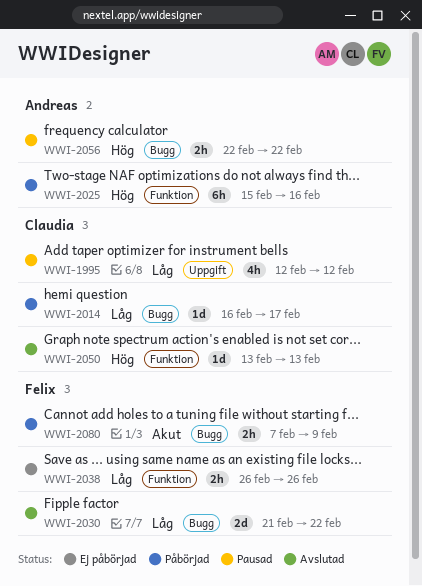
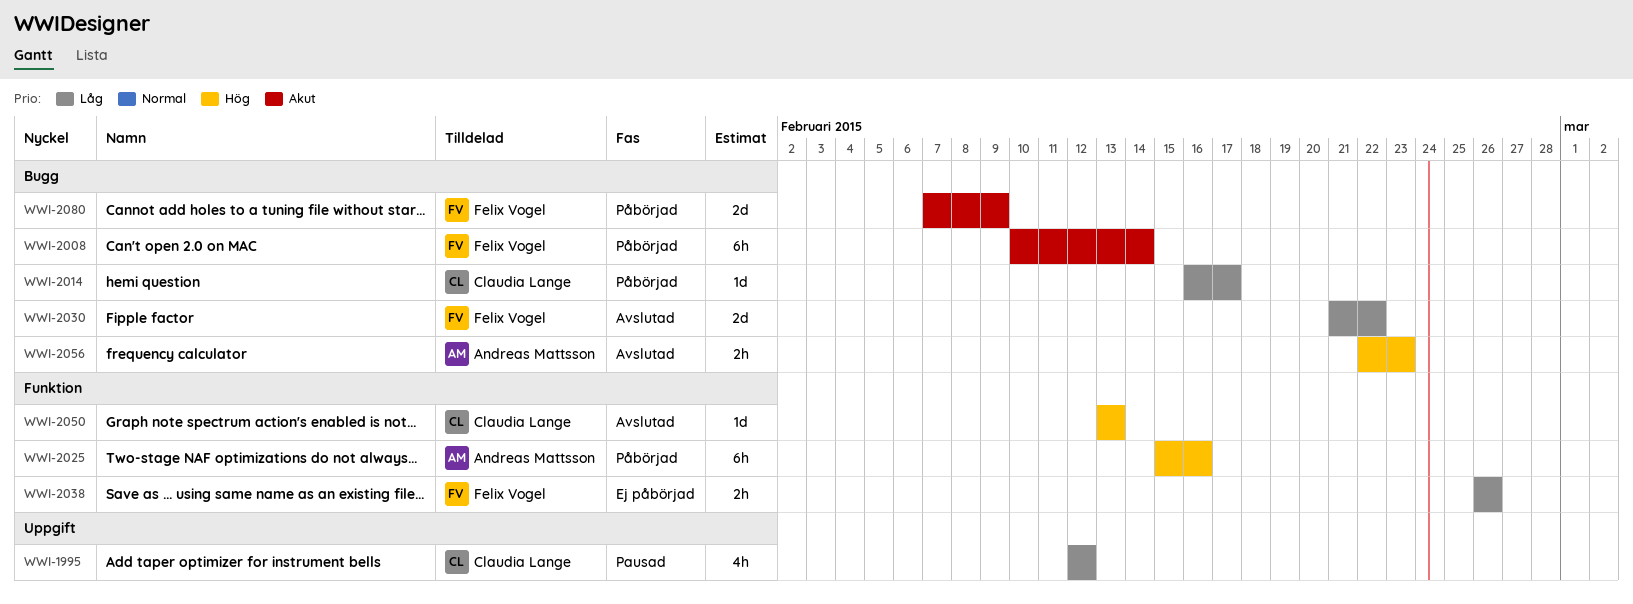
WWI-2008: none -> present
WWI-2056, status: Pausad -> Avslutad
WWI-2056, due: Feb 22 -> Feb 23
WWI-2080, estimate: 2h -> 2d

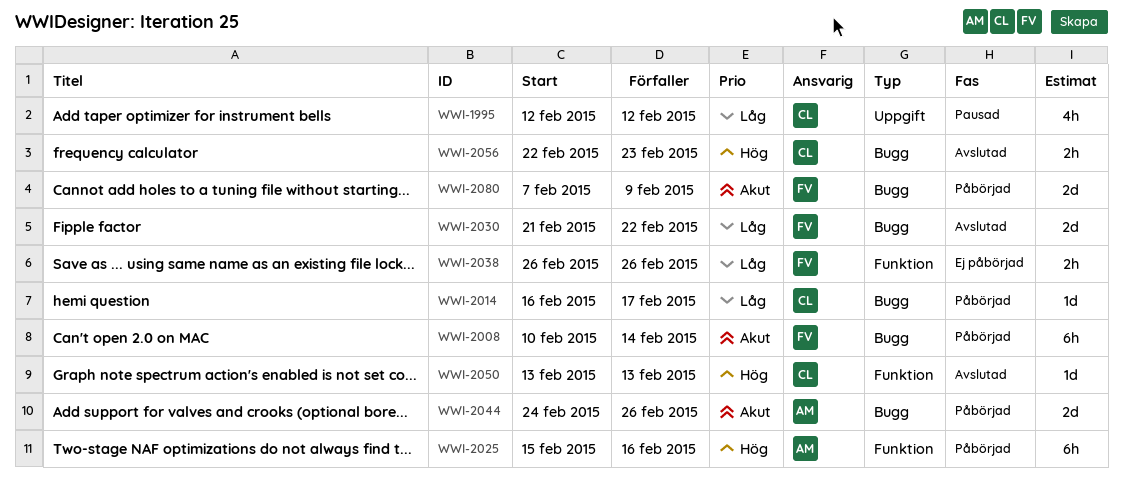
WWI-2044: none -> present
WWI-2056, owner: Andreas Mattsson -> Claudia Lange

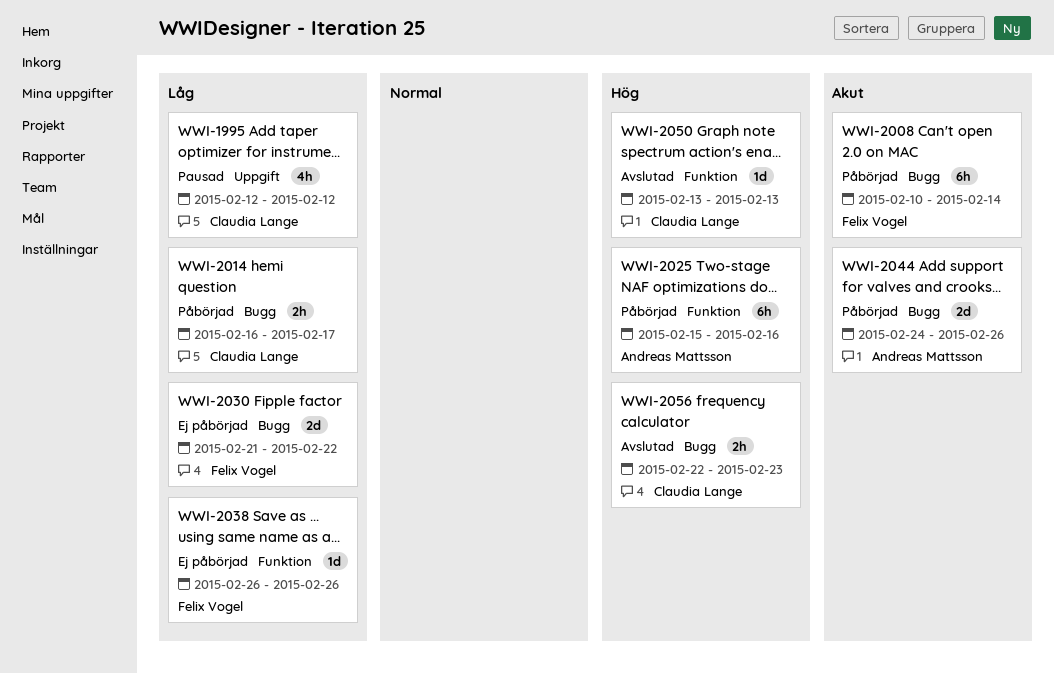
WWI-2014, estimate: 1d -> 2h
WWI-2030, status: Avslutad -> Ej påbörjad
WWI-2038, estimate: 2h -> 1d
WWI-2080: present -> none

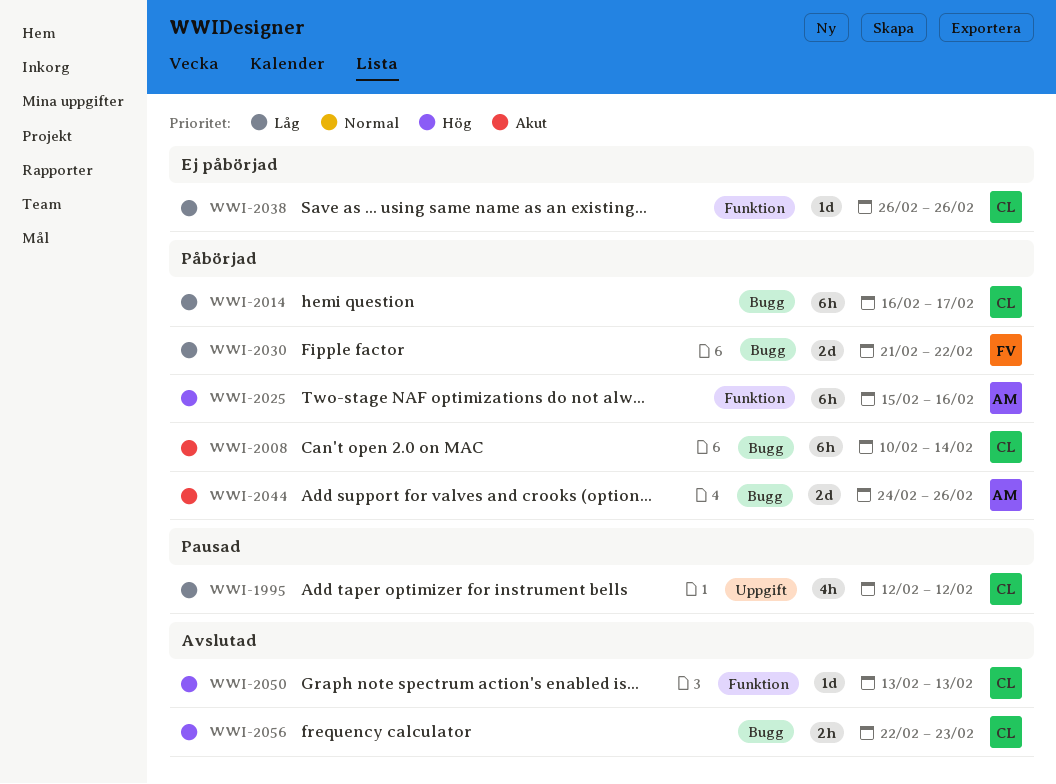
WWI-2008, owner: Felix Vogel -> Claudia Lange
WWI-2014, estimate: 2h -> 6h
WWI-2030, status: Ej påbörjad -> Påbörjad
WWI-2038, owner: Felix Vogel -> Claudia Lange

